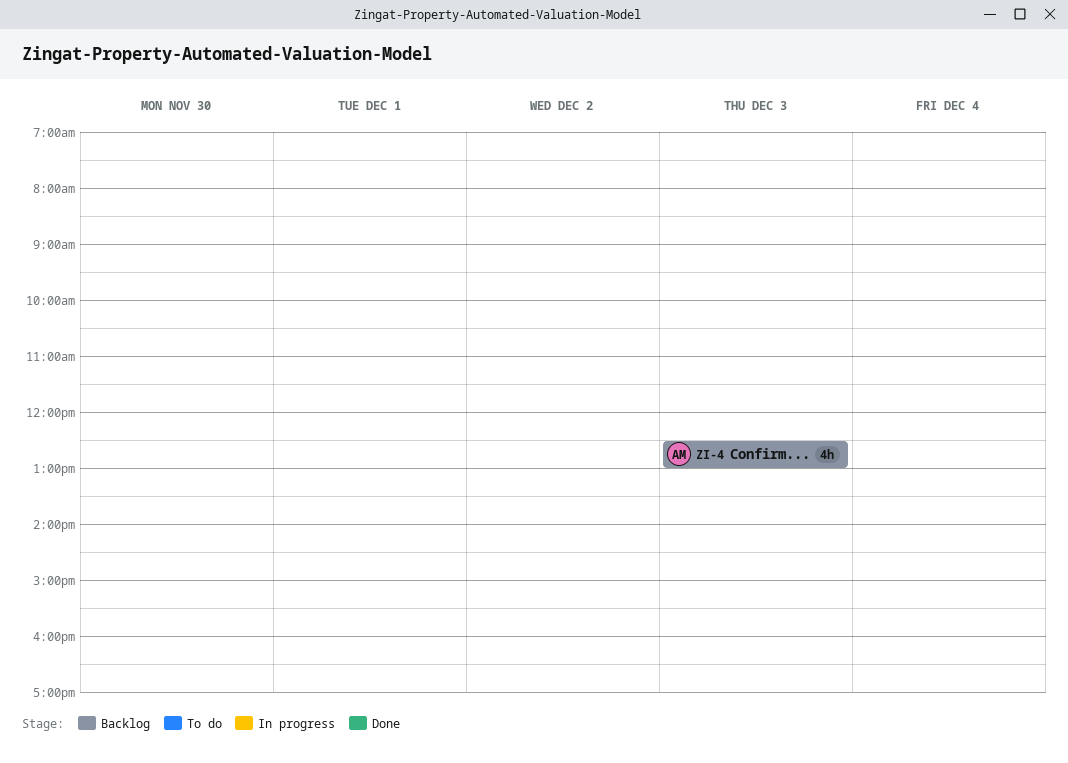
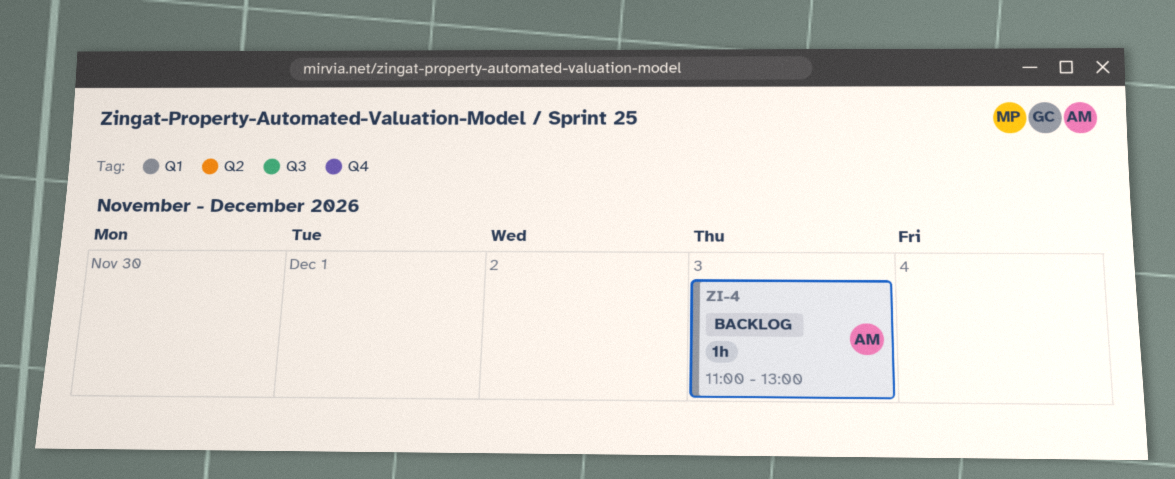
ZI-4, estimate: 4h -> 1h
ZI-4, begins: 12:30 -> 11:00

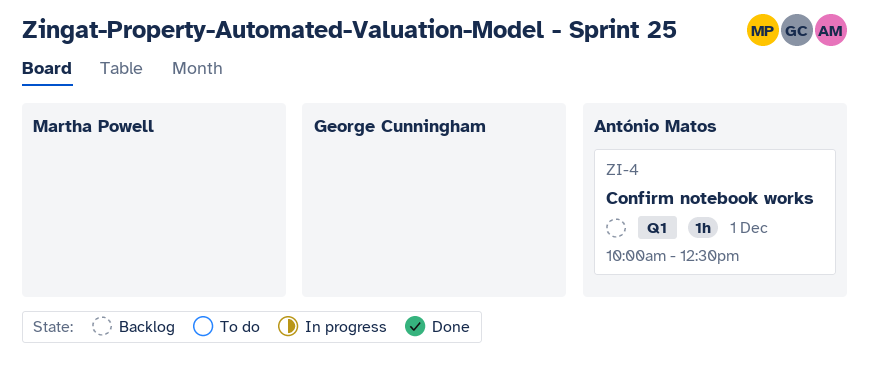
ZI-4, day: Dec 3 -> Dec 1
ZI-4, begins: 11:00 -> 10:00
ZI-4, ends: 13:00 -> 12:30

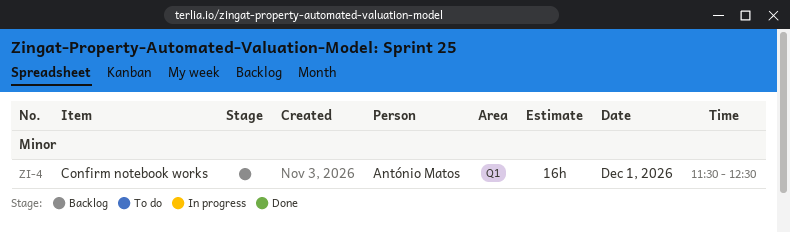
ZI-4, estimate: 1h -> 16h
ZI-4, begins: 10:00 -> 11:30

